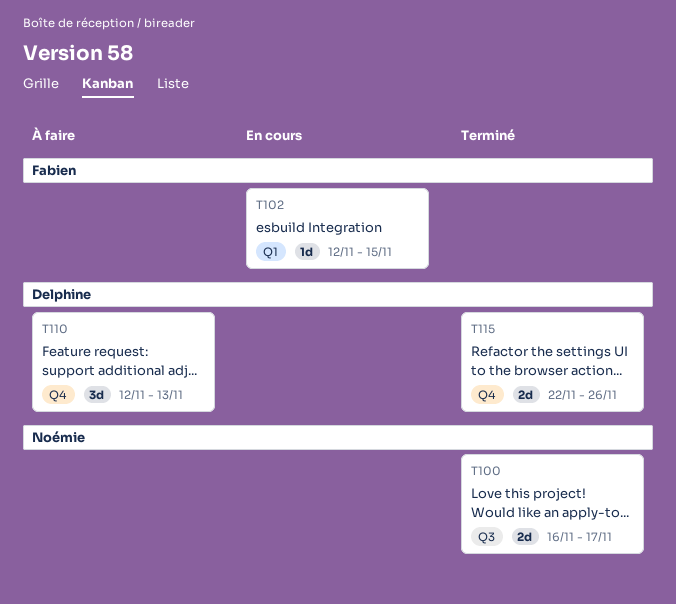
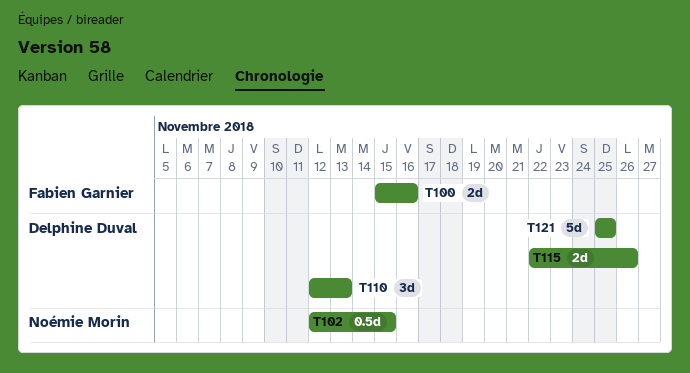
T100, owner: Noémie Morin -> Fabien Garnier
T100, start: Nov 16 -> Nov 15
T100, due: Nov 17 -> Nov 16
T102, owner: Fabien Garnier -> Noémie Morin
T102, estimate: 1d -> 0.5d
T121: none -> present

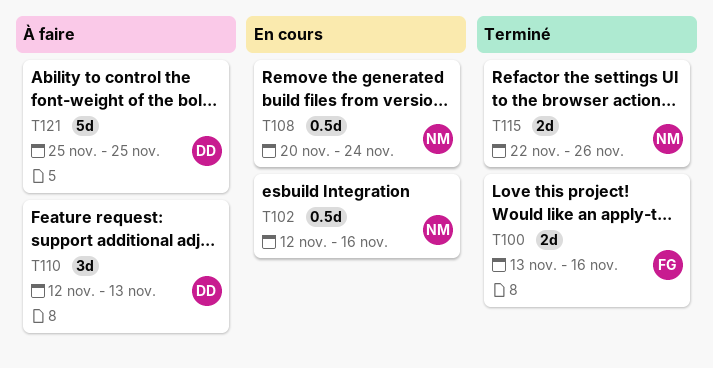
T100, start: Nov 15 -> Nov 13
T102, due: Nov 15 -> Nov 16
T108: none -> present
T115, owner: Delphine Duval -> Noémie Morin

